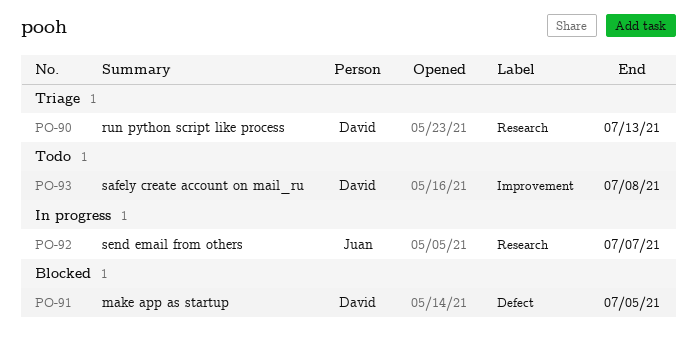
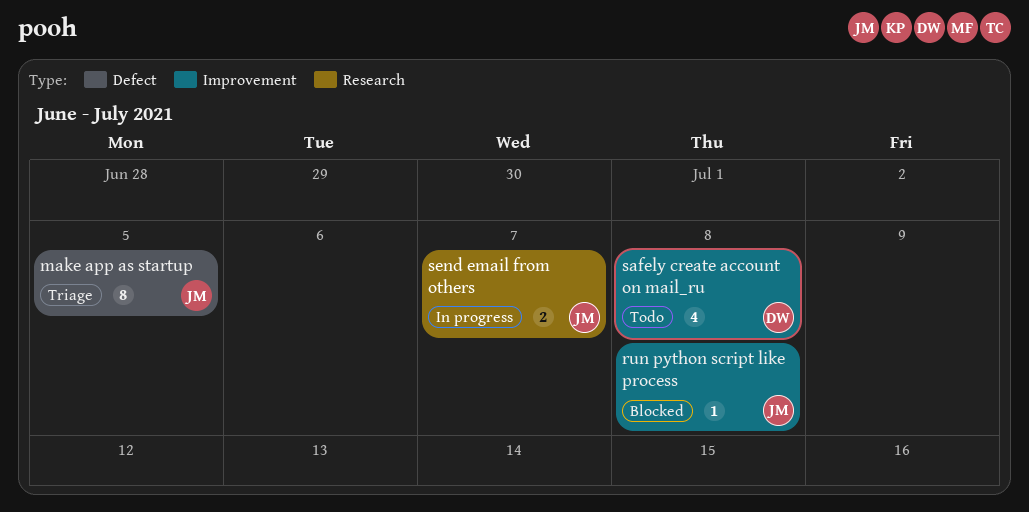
make app as startup, status: Blocked -> Triage
make app as startup, owner: David -> Juan
run python script like process, status: Triage -> Blocked
run python script like process, owner: David -> Juan
run python script like process, label: Research -> Improvement
run python script like process, due: Jul 13 -> Jul 8

